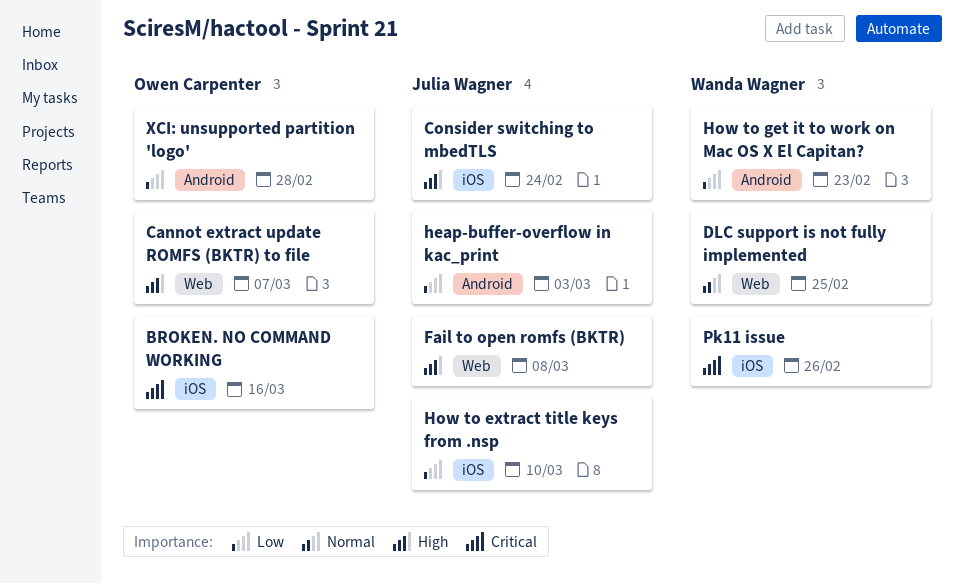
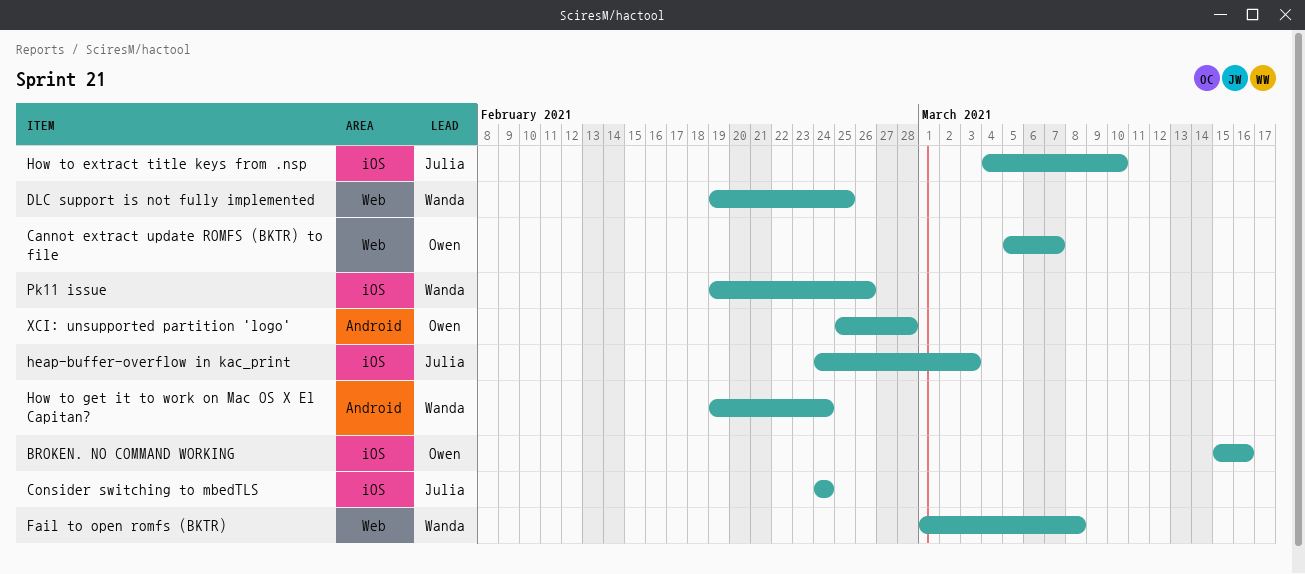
Fail to open romfs (BKTR), owner: Julia Wagner -> Wanda Wagner
heap-buffer-overflow in kac_print, label: Android -> iOS
How to get it to work on Mac OS X El Capitan?, due: Feb 23 -> Feb 24

